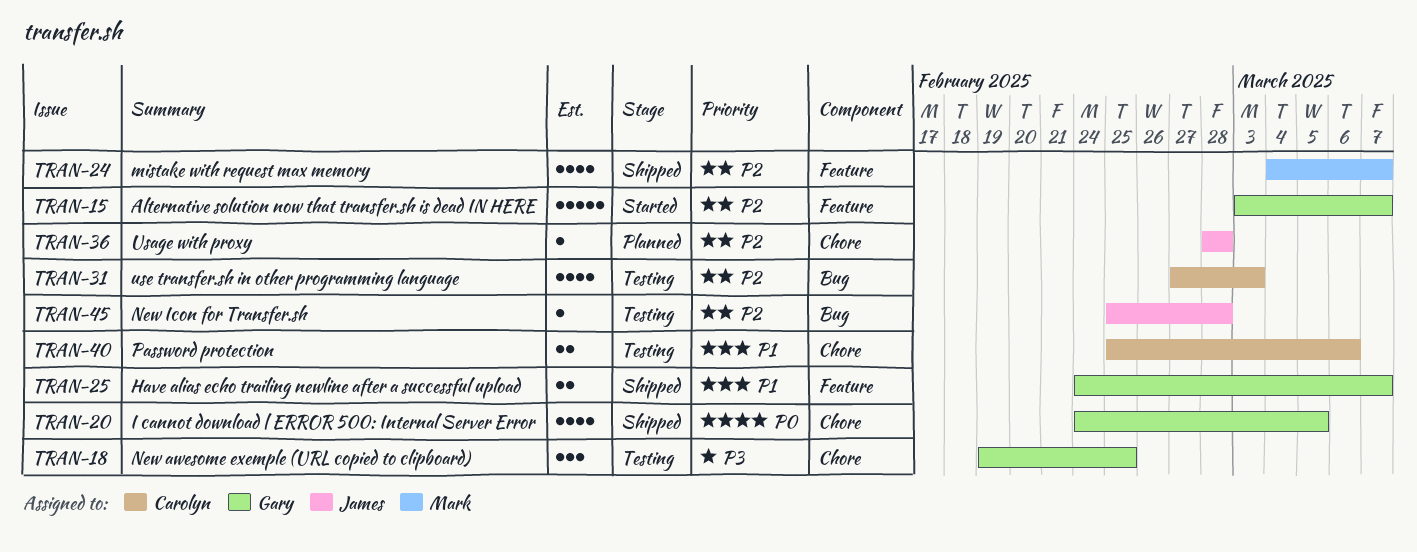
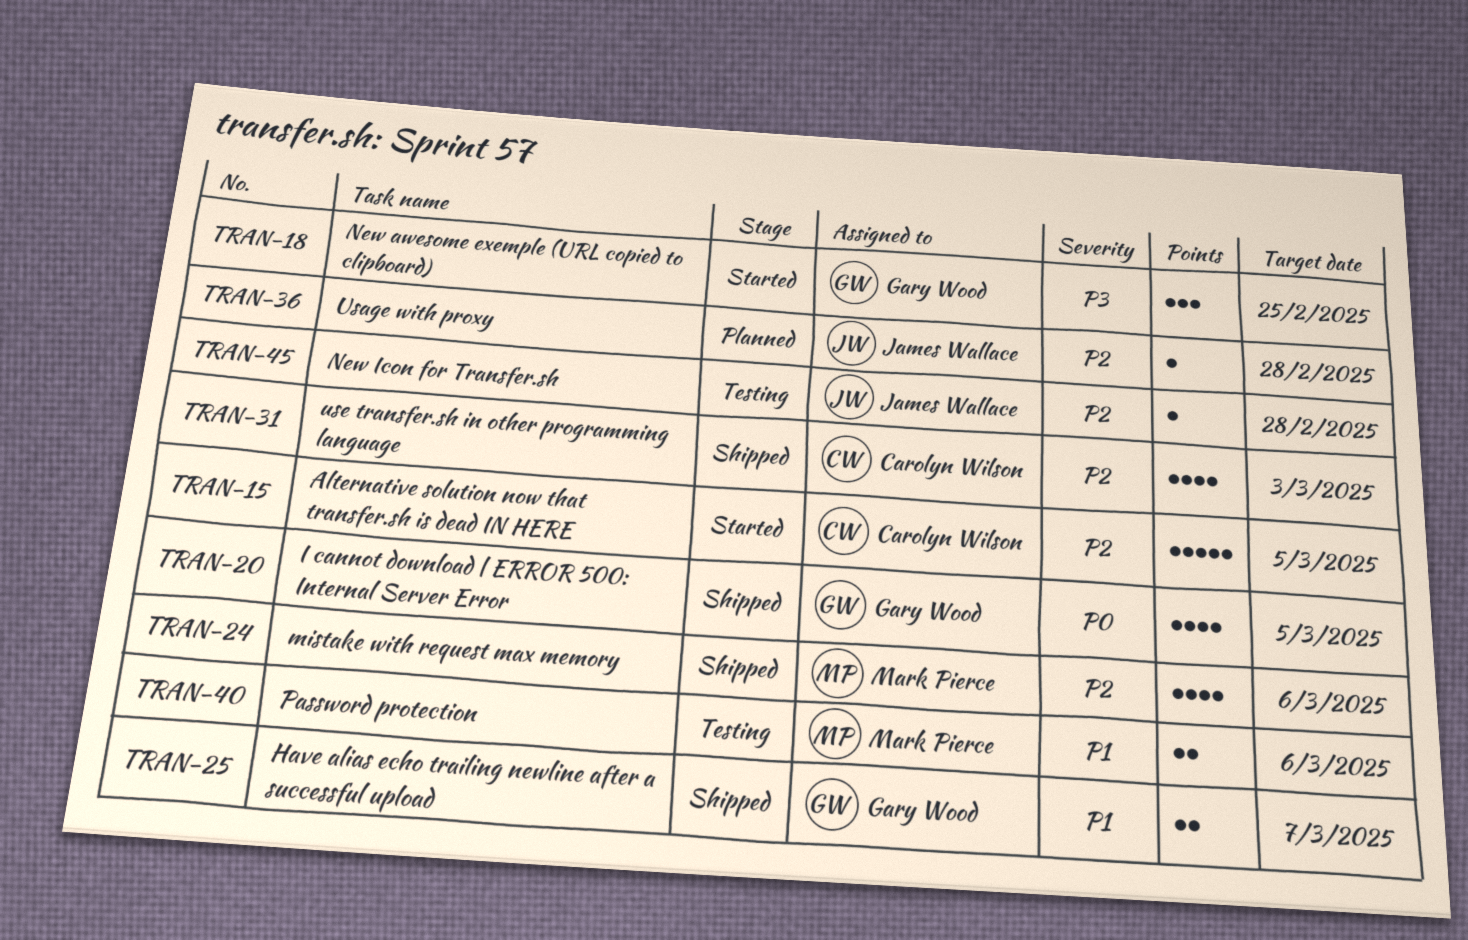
TRAN-15, owner: Gary Wood -> Carolyn Wilson
TRAN-15, due: Mar 7 -> Mar 5
TRAN-18, status: Testing -> Started
TRAN-24, due: Mar 7 -> Mar 6
TRAN-31, status: Testing -> Shipped
TRAN-40, owner: Carolyn Wilson -> Mark Pierce

